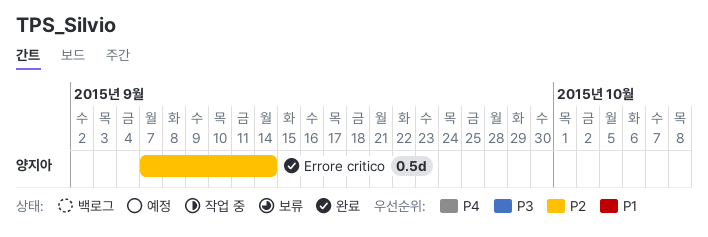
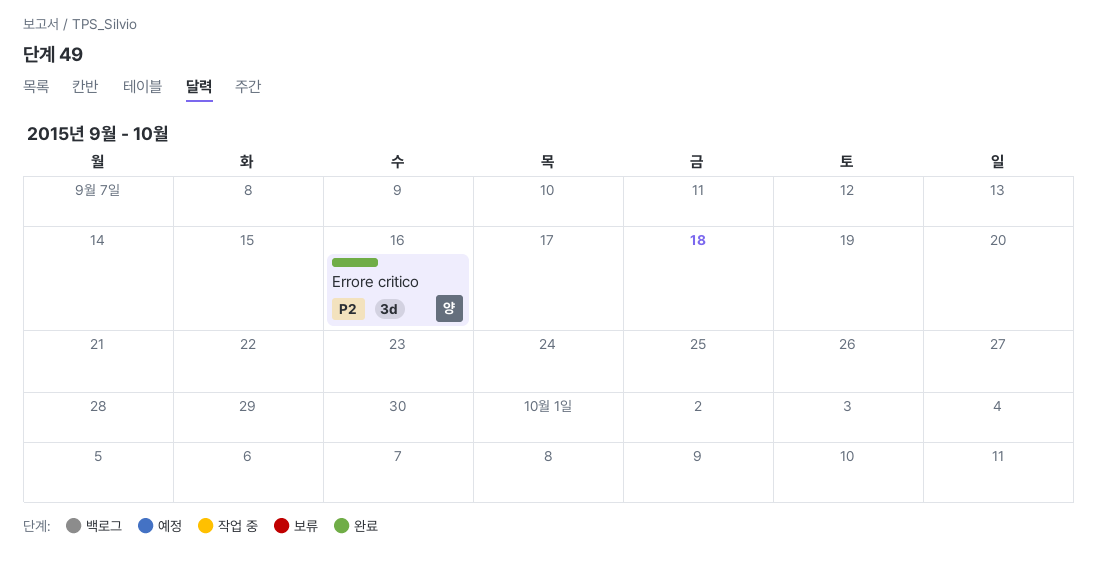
Errore critico, estimate: 0.5d -> 3d
Errore critico, due: Sep 14 -> Sep 16

